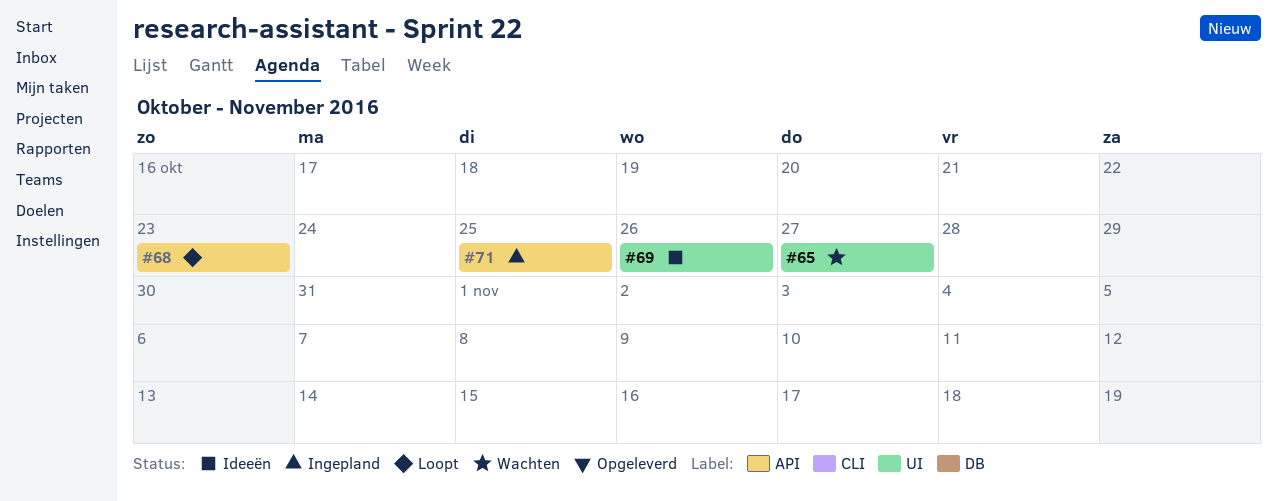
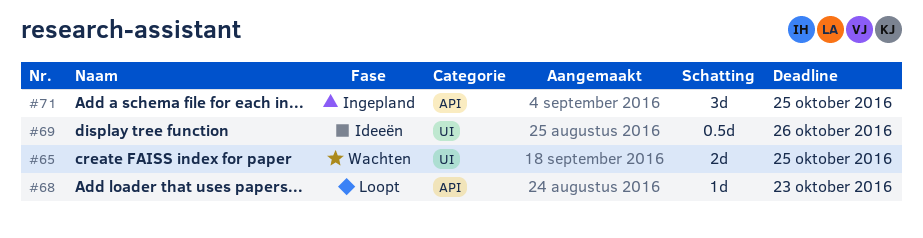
#65, due: Oct 27 -> Oct 25

